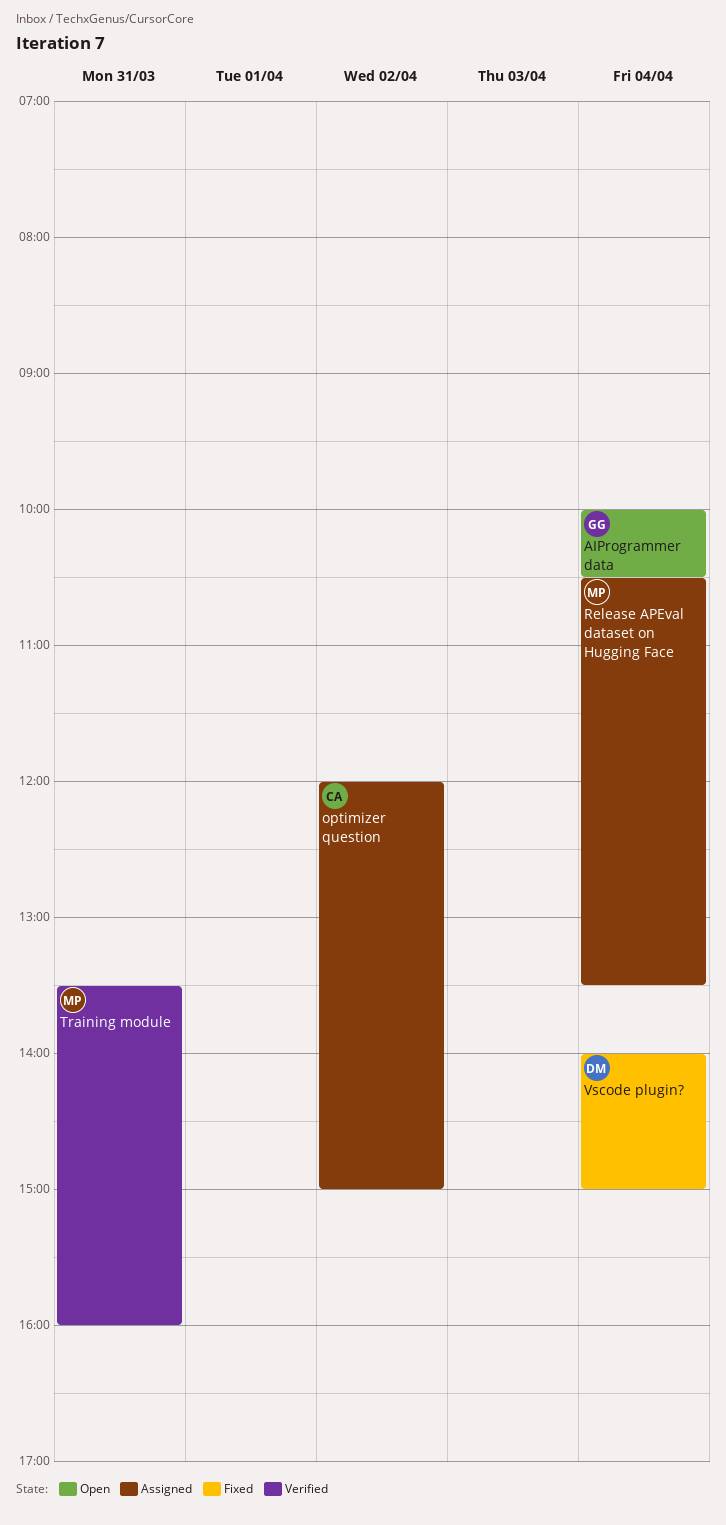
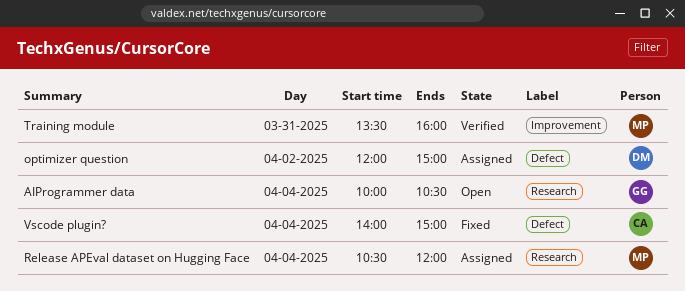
optimizer question, owner: CA -> DM
Release APEval dataset on Hugging Face, ends: 13:30 -> 12:00
Vscode plugin?, owner: DM -> CA

